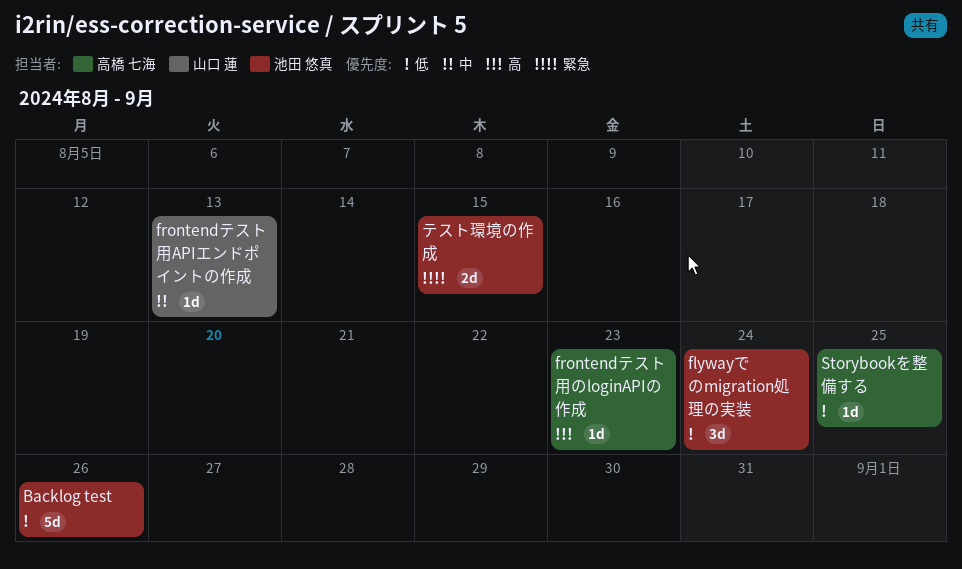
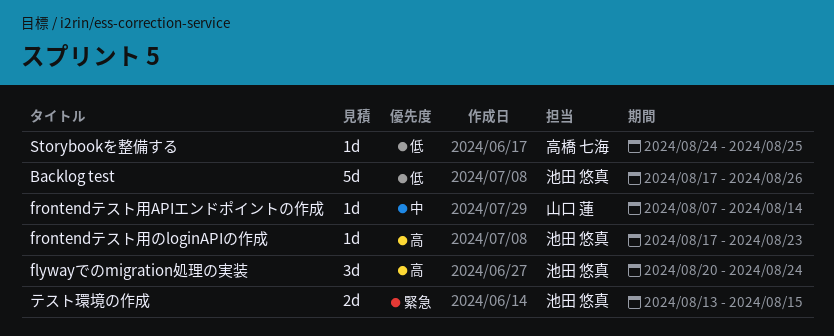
flywayでのmigration処理の実装, priority: 低 -> 高
frontendテスト用APIエンドポイントの作成, due: Aug 13 -> Aug 14
frontendテスト用のloginAPIの作成, owner: 高橋 七海 -> 池田 悠真

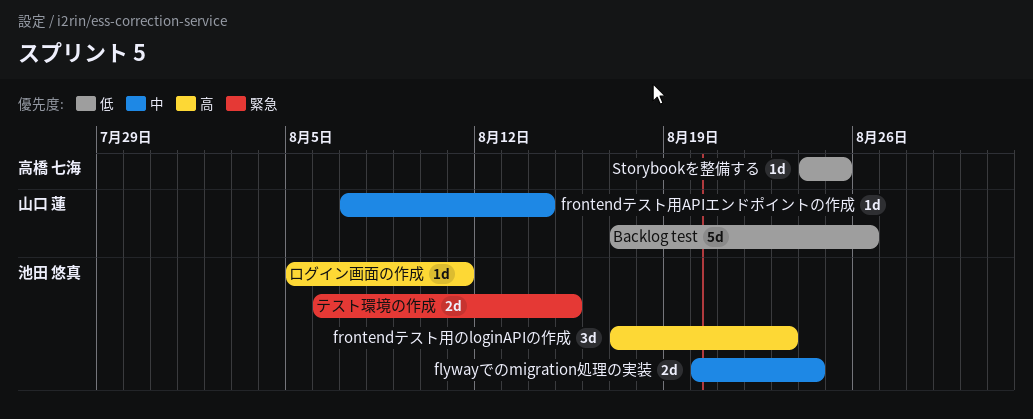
Backlog test, owner: 池田 悠真 -> 山口 蓮
flywayでのmigration処理の実装, priority: 高 -> 中
flywayでのmigration処理の実装, estimate: 3d -> 2d
frontendテスト用のloginAPIの作成, estimate: 1d -> 3d
テスト環境の作成, start: Aug 13 -> Aug 6
ログイン画面の作成: none -> present

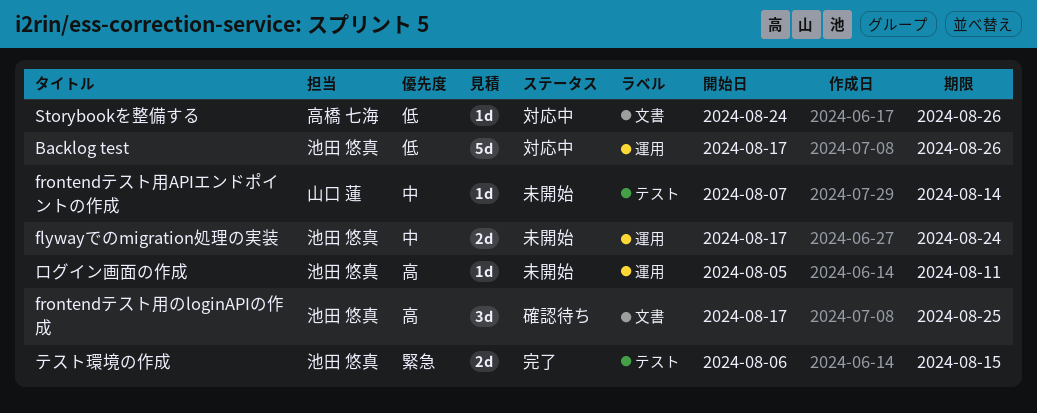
Backlog test, owner: 山口 蓮 -> 池田 悠真
flywayでのmigration処理の実装, start: Aug 20 -> Aug 17
frontendテスト用のloginAPIの作成, due: Aug 23 -> Aug 25
Storybookを整備する, due: Aug 25 -> Aug 26

